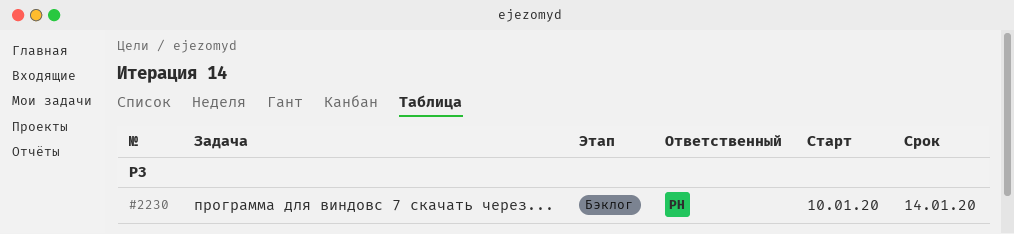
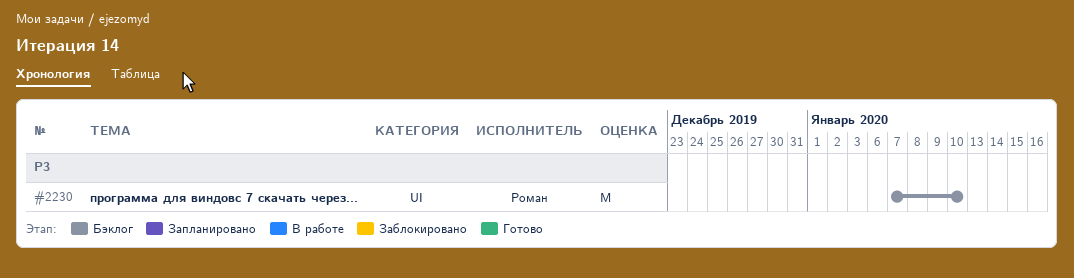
#2230, start: Jan 10 -> Jan 7
#2230, due: Jan 14 -> Jan 10

